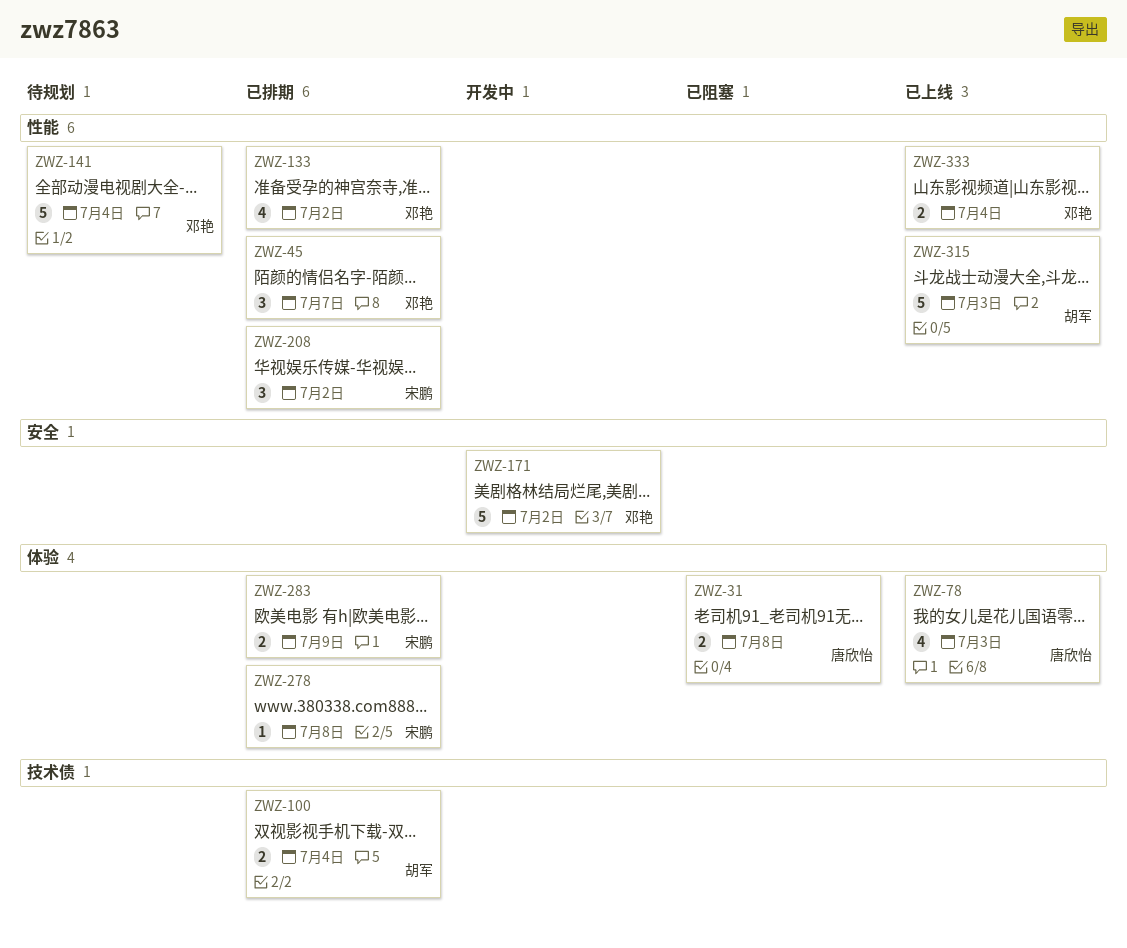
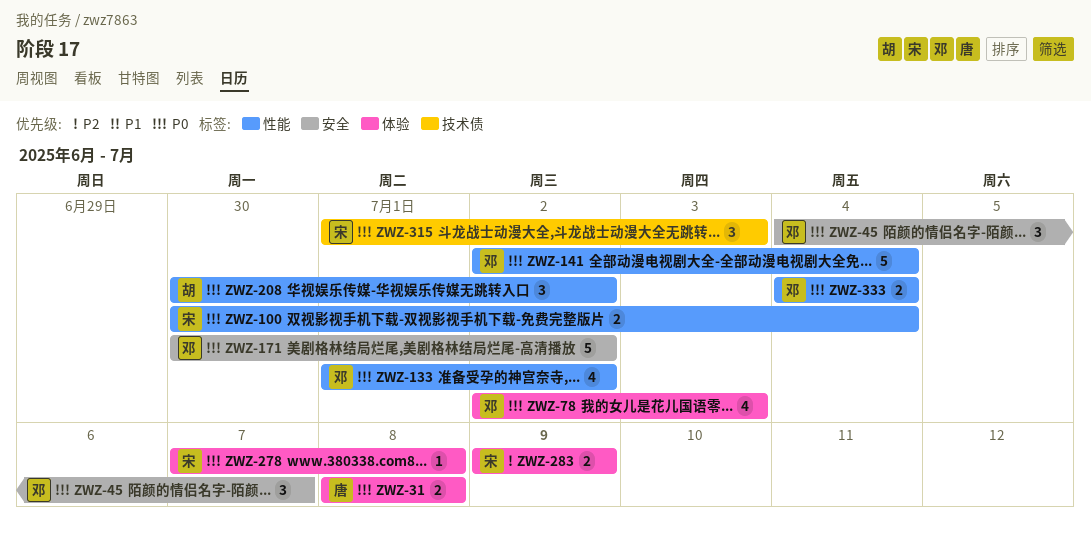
ZWZ-45, label: 性能 -> 安全
ZWZ-78, owner: 唐欣怡 -> 邓艳
ZWZ-100, owner: 胡军 -> 宋鹏
ZWZ-100, label: 技术债 -> 性能
ZWZ-208, owner: 宋鹏 -> 胡军
ZWZ-315, owner: 胡军 -> 宋鹏
ZWZ-315, label: 性能 -> 技术债
ZWZ-315, estimate: 5 -> 3

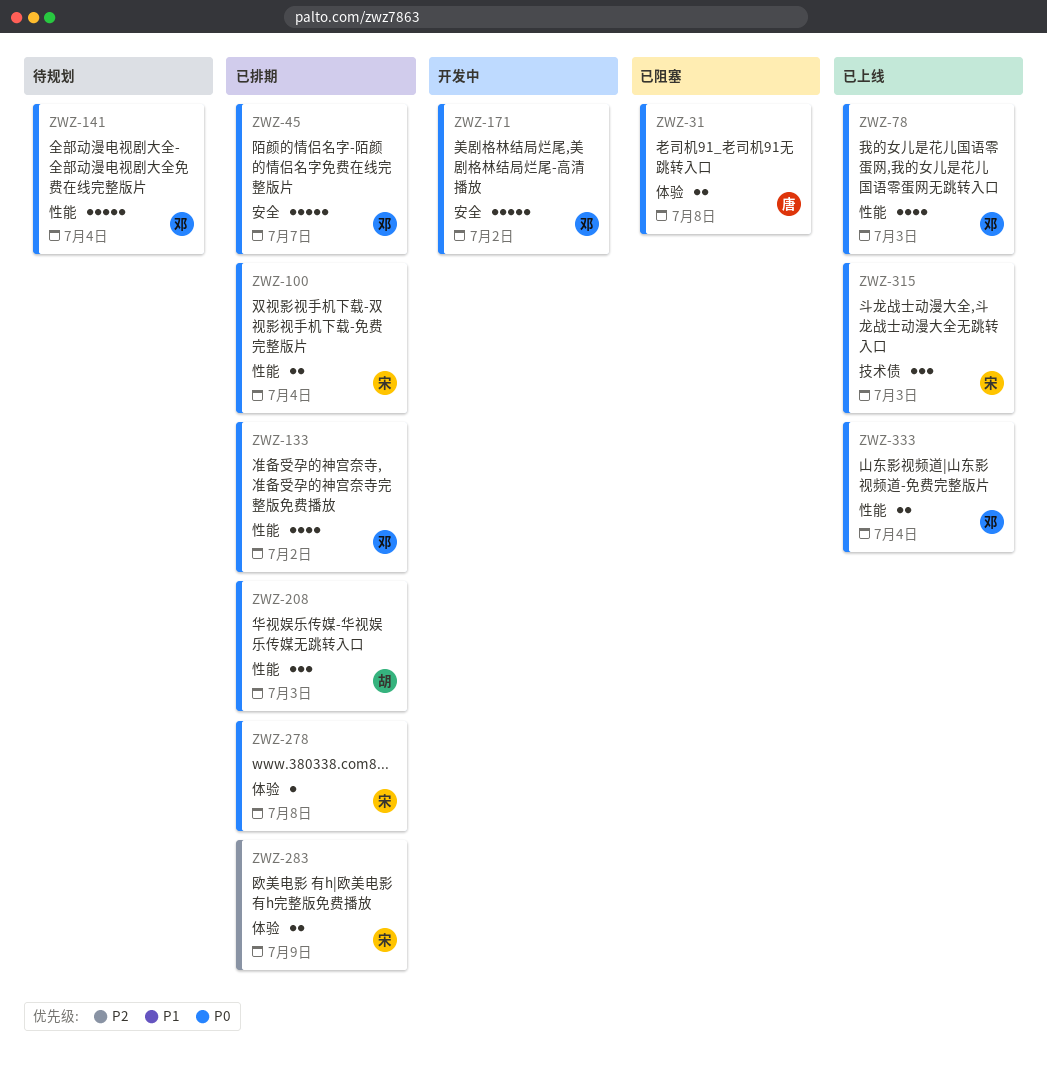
ZWZ-45, estimate: 3 -> 5
ZWZ-78, label: 体验 -> 性能
ZWZ-208, due: Jul 2 -> Jul 3

